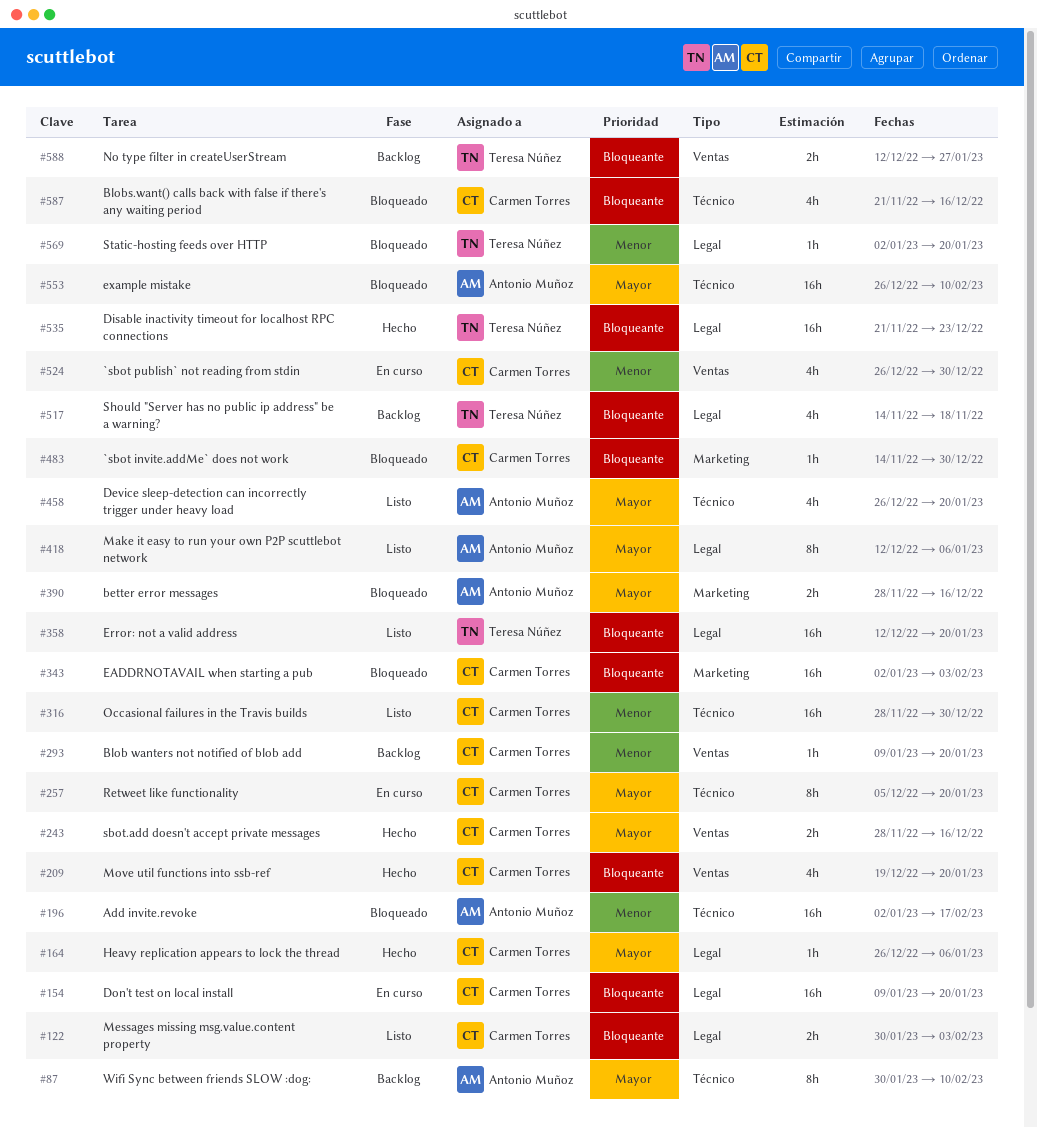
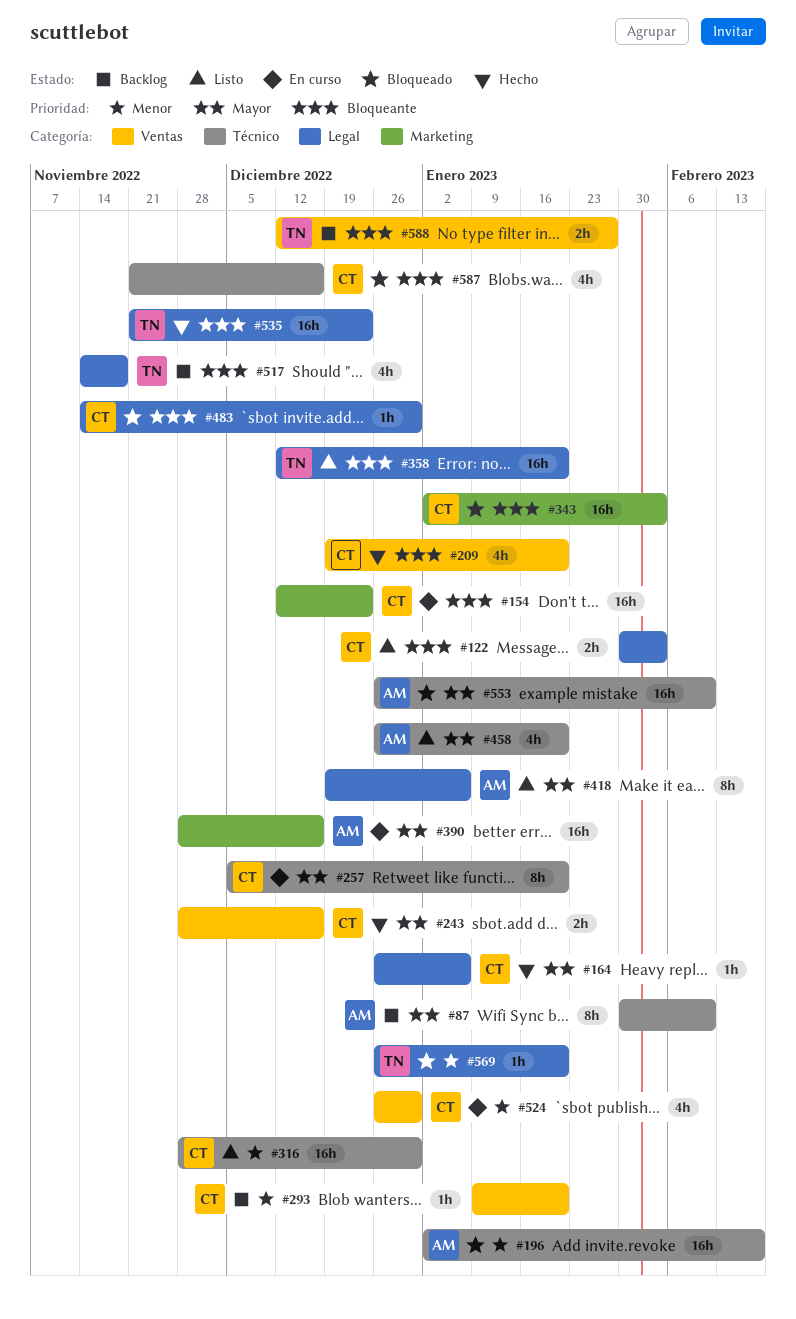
#154, label: Legal -> Marketing
#154, start: Jan 9 -> Dec 12
#154, due: Jan 20 -> Dec 23
#390, status: Bloqueado -> En curso
#390, estimate: 2h -> 16h
#418, start: Dec 12 -> Dec 19
#483, label: Marketing -> Legal
#569, start: Jan 2 -> Dec 26

